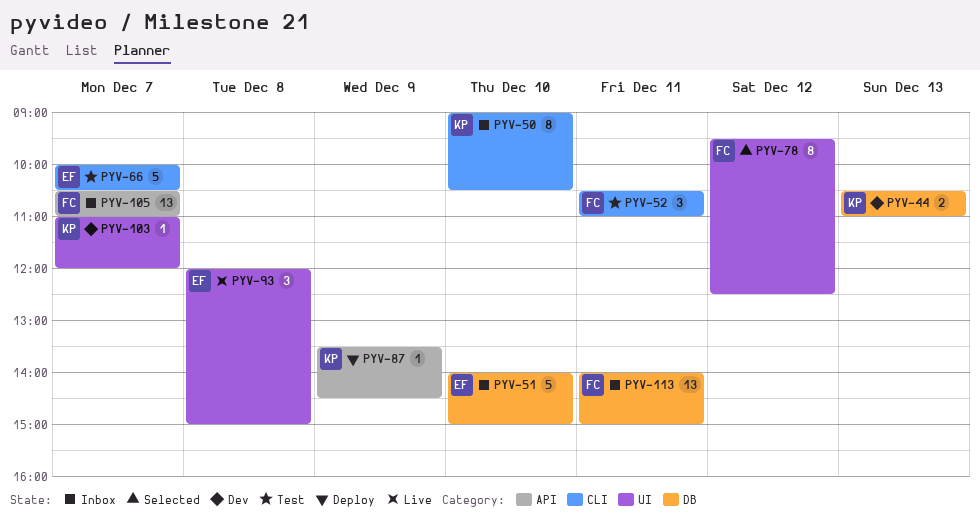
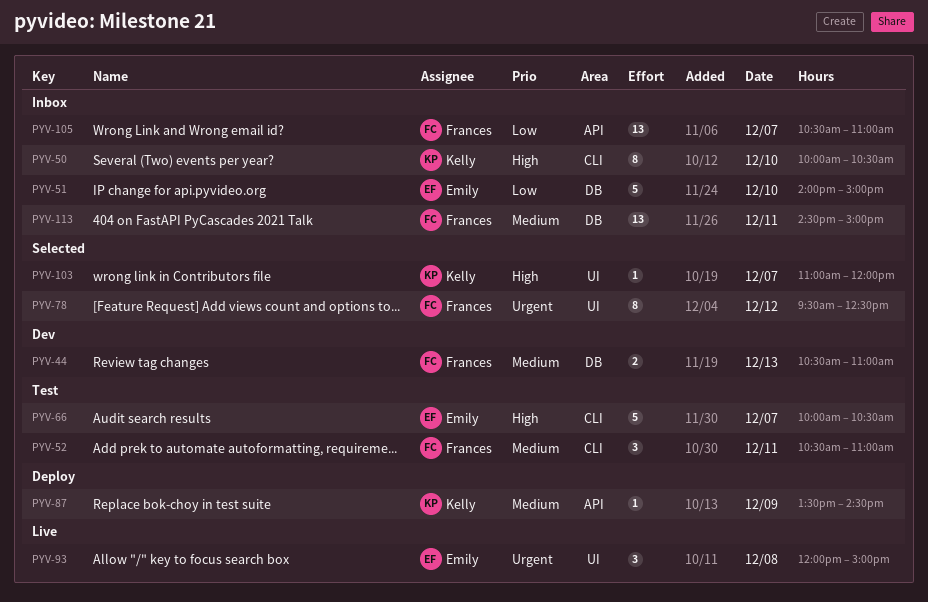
PYV-44, owner: Kelly -> Frances
PYV-50, begins: 09:00 -> 10:00
PYV-103, status: Dev -> Selected
PYV-113, begins: 14:00 -> 14:30

